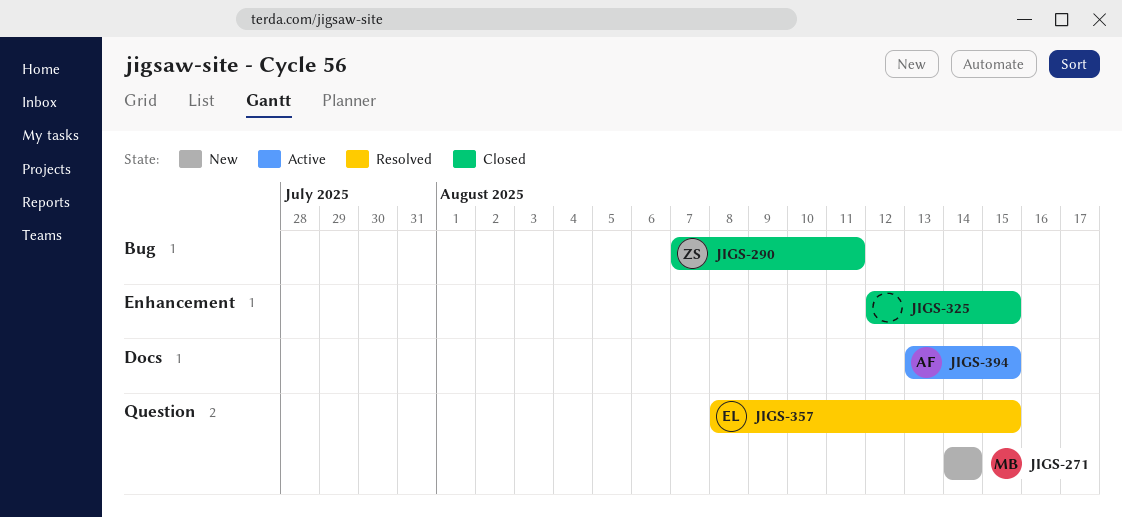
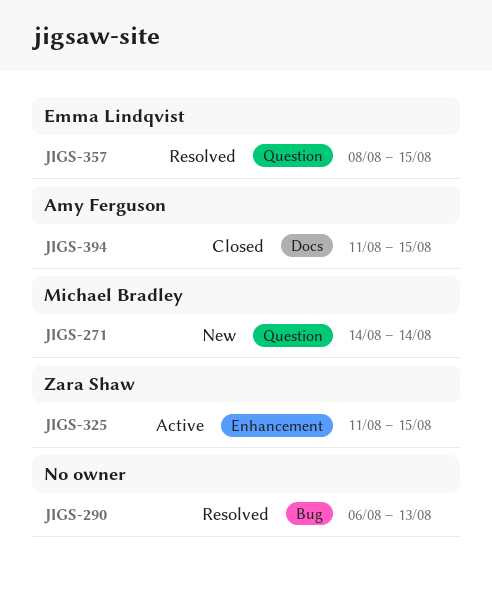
JIGS-290, status: Closed -> Resolved
JIGS-290, owner: Zara Shaw -> none
JIGS-290, start: Aug 7 -> Aug 6
JIGS-290, due: Aug 11 -> Aug 13
JIGS-325, status: Closed -> Active
JIGS-325, owner: none -> Zara Shaw
JIGS-325, start: Aug 12 -> Aug 11
JIGS-394, status: Active -> Closed
JIGS-394, start: Aug 13 -> Aug 11

